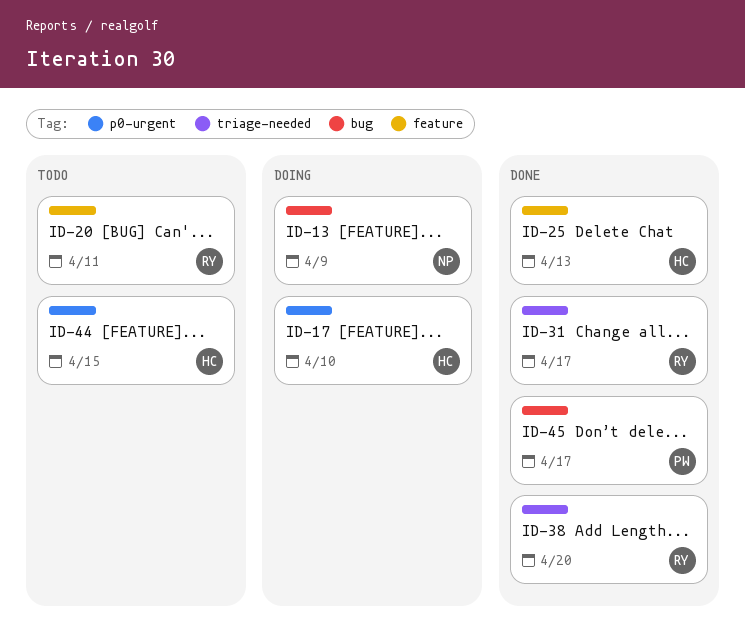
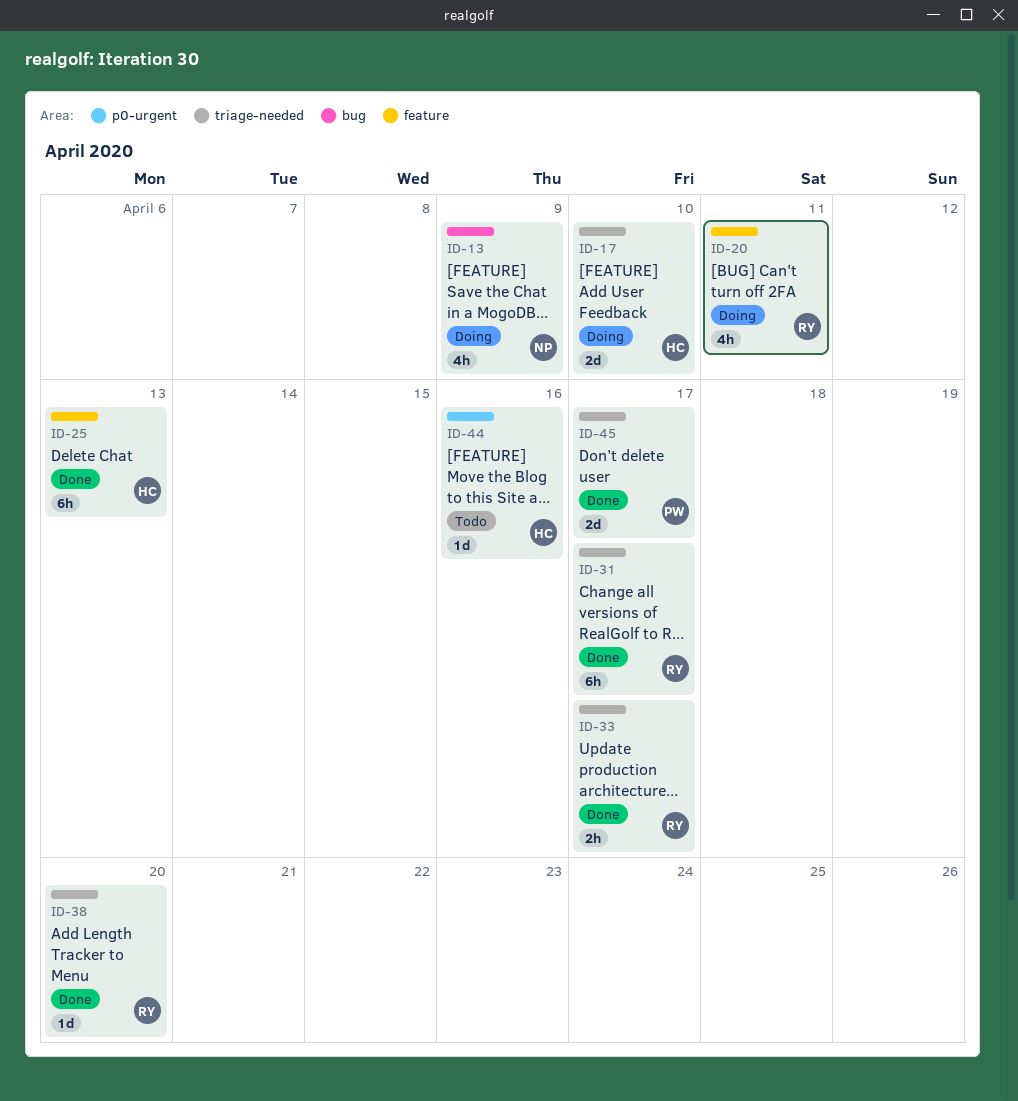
ID-17, label: p0-urgent -> triage-needed
ID-20, status: Todo -> Doing
ID-33: none -> present
ID-44, due: Apr 15 -> Apr 16
ID-45, label: bug -> triage-needed

